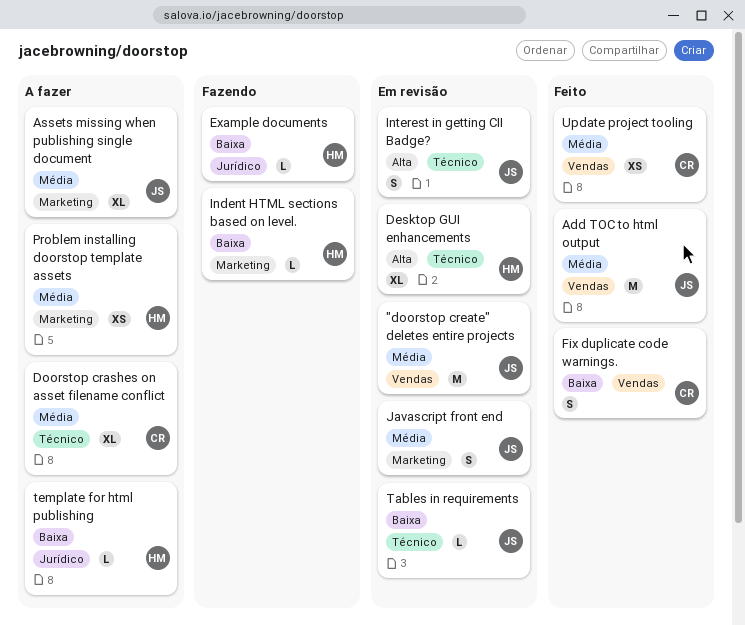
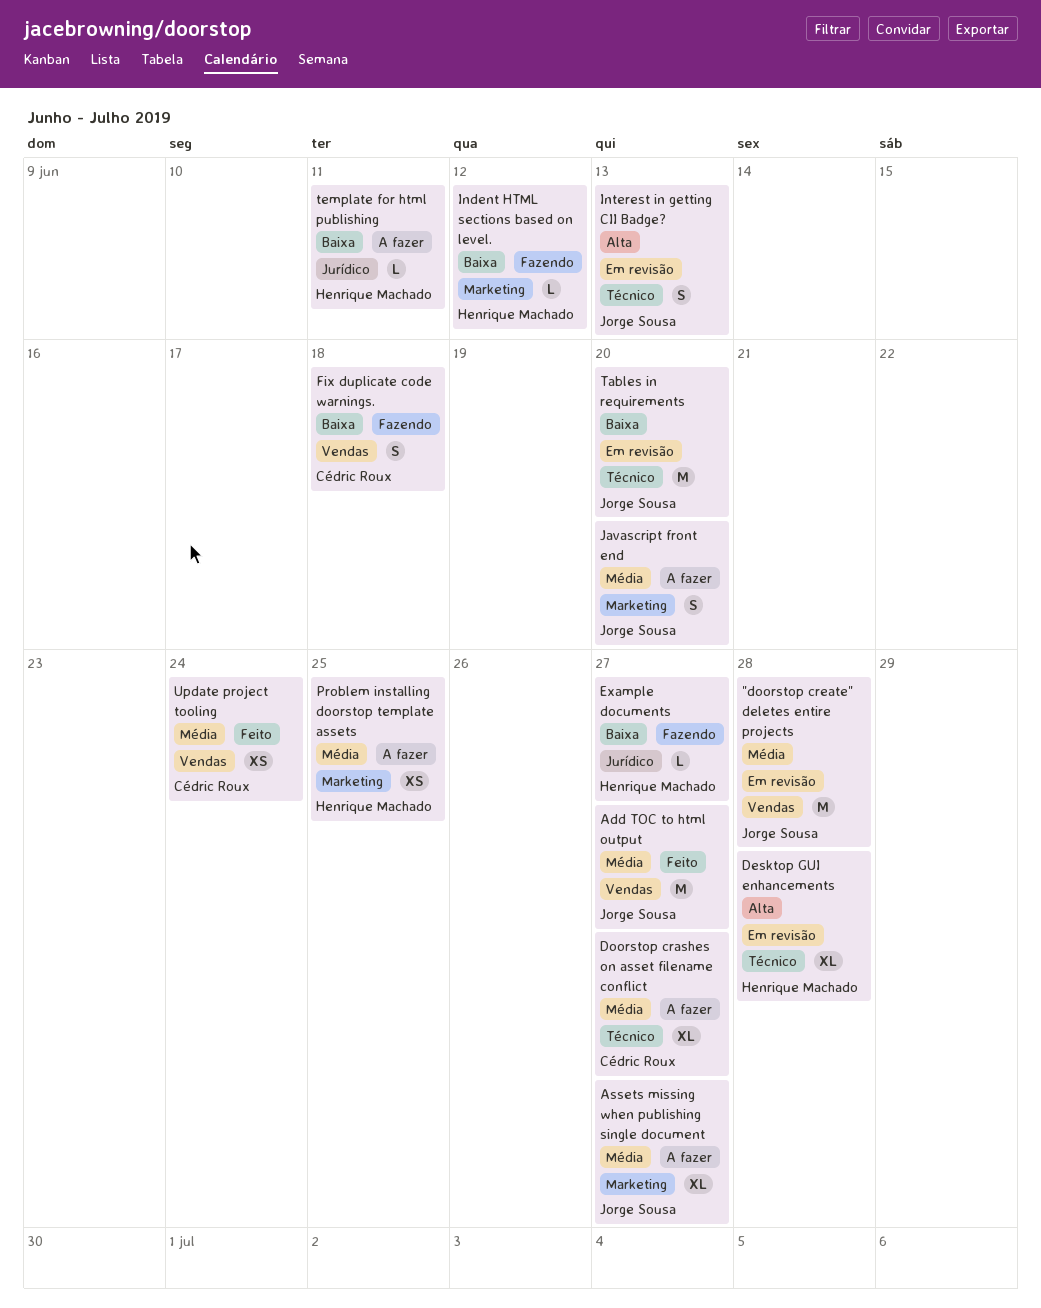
Fix duplicate code warnings., status: Feito -> Fazendo
Javascript front end, status: Em revisão -> A fazer
Tables in requirements, estimate: L -> M

